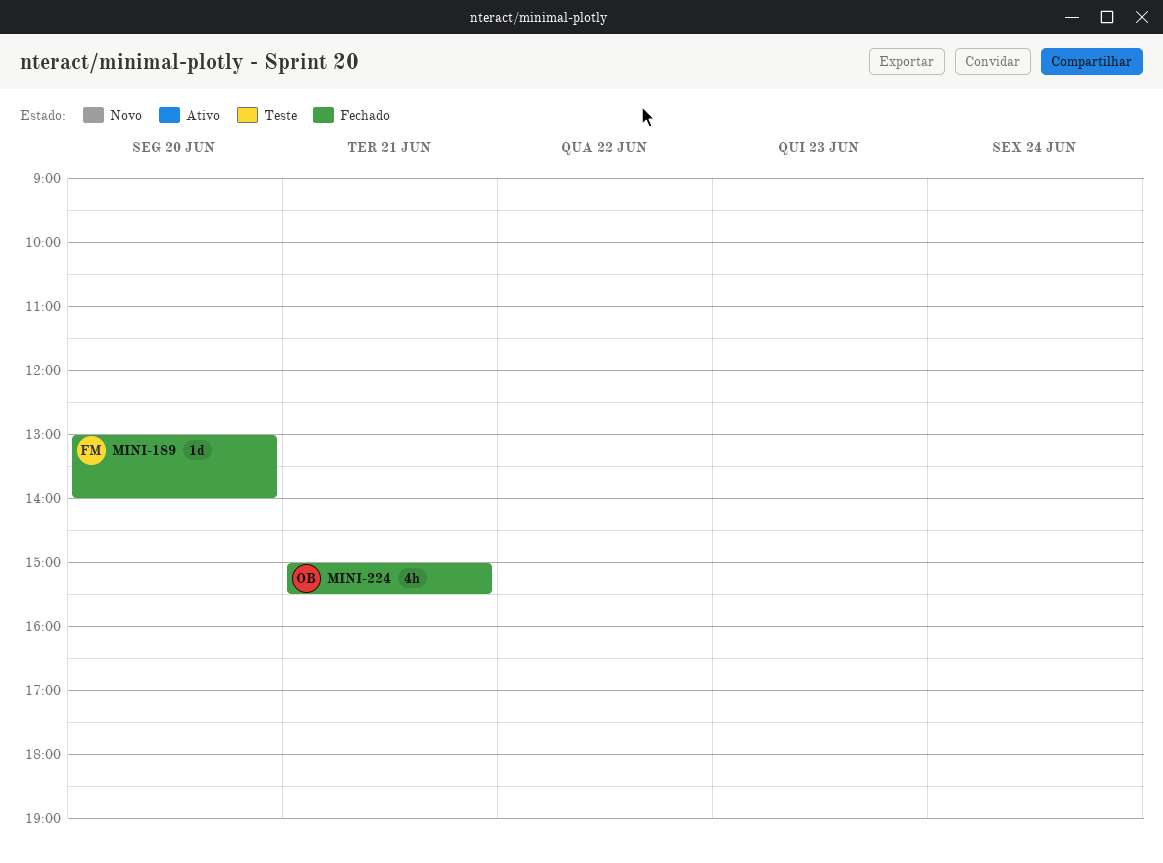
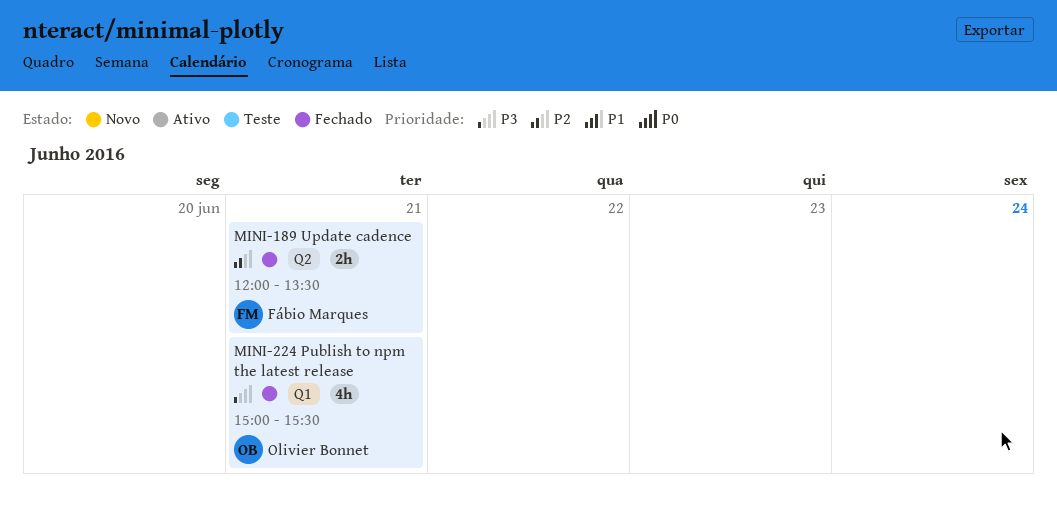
MINI-189, estimate: 1d -> 2h
MINI-189, day: Jun 20 -> Jun 21
MINI-189, begins: 13:00 -> 12:00
MINI-189, ends: 14:00 -> 13:30

